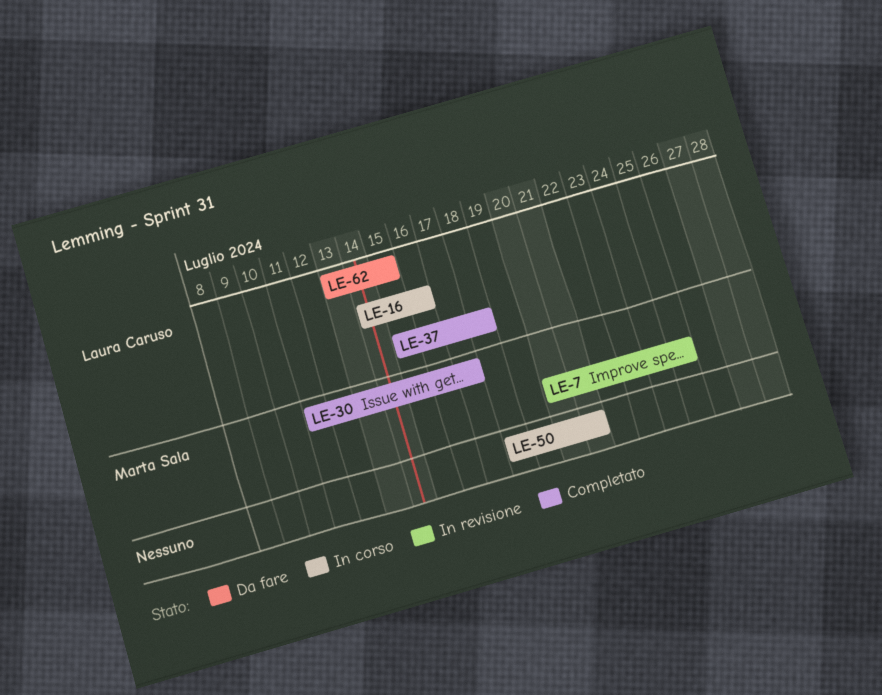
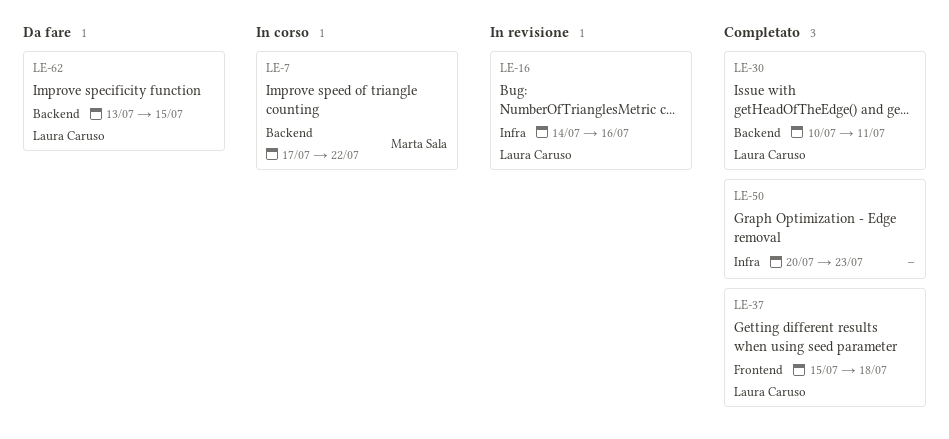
LE-7, status: In revisione -> In corso
LE-7, start: Jul 20 -> Jul 17
LE-7, due: Jul 25 -> Jul 22
LE-16, status: In corso -> In revisione
LE-30, owner: Marta Sala -> Laura Caruso
LE-30, start: Jul 11 -> Jul 10
LE-30, due: Jul 17 -> Jul 11
LE-50, status: In corso -> Completato
LE-50, start: Jul 18 -> Jul 20
LE-50, due: Jul 21 -> Jul 23

